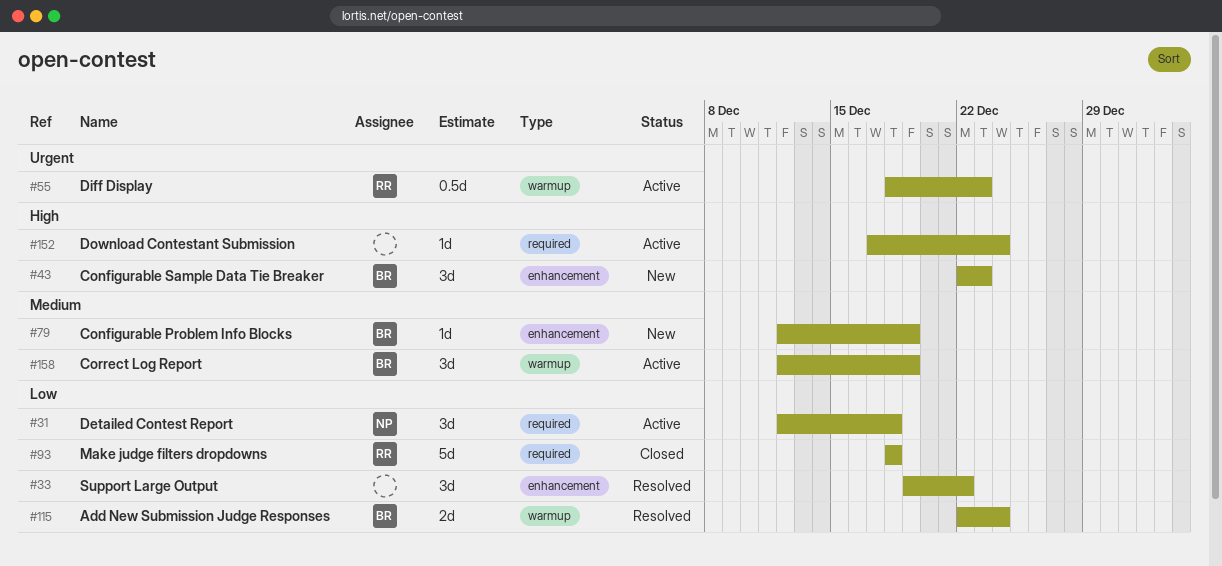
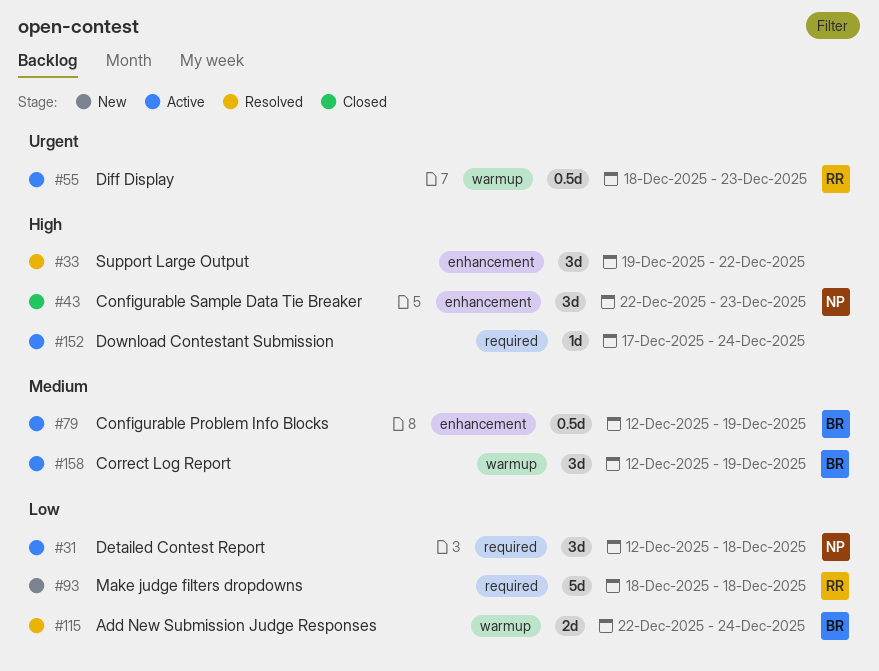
#33, priority: Low -> High
#43, status: New -> Closed
#43, owner: BR -> NP
#79, status: New -> Active
#79, estimate: 1d -> 0.5d
#93, status: Closed -> New

